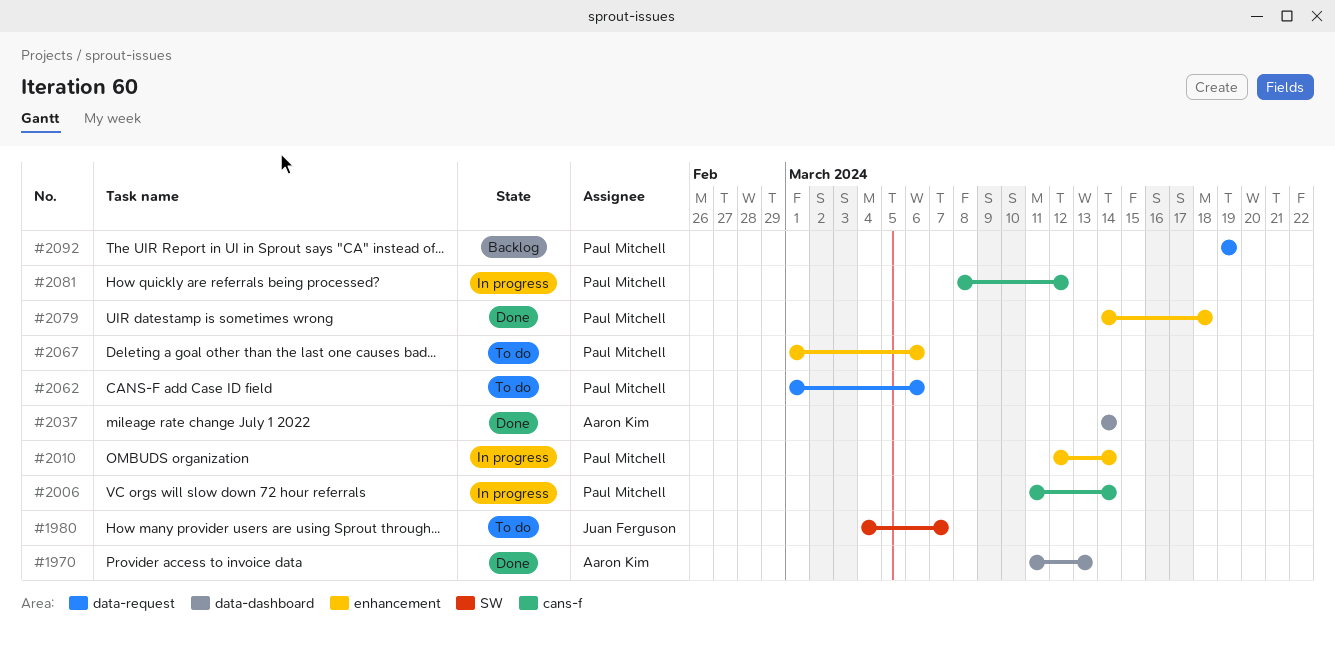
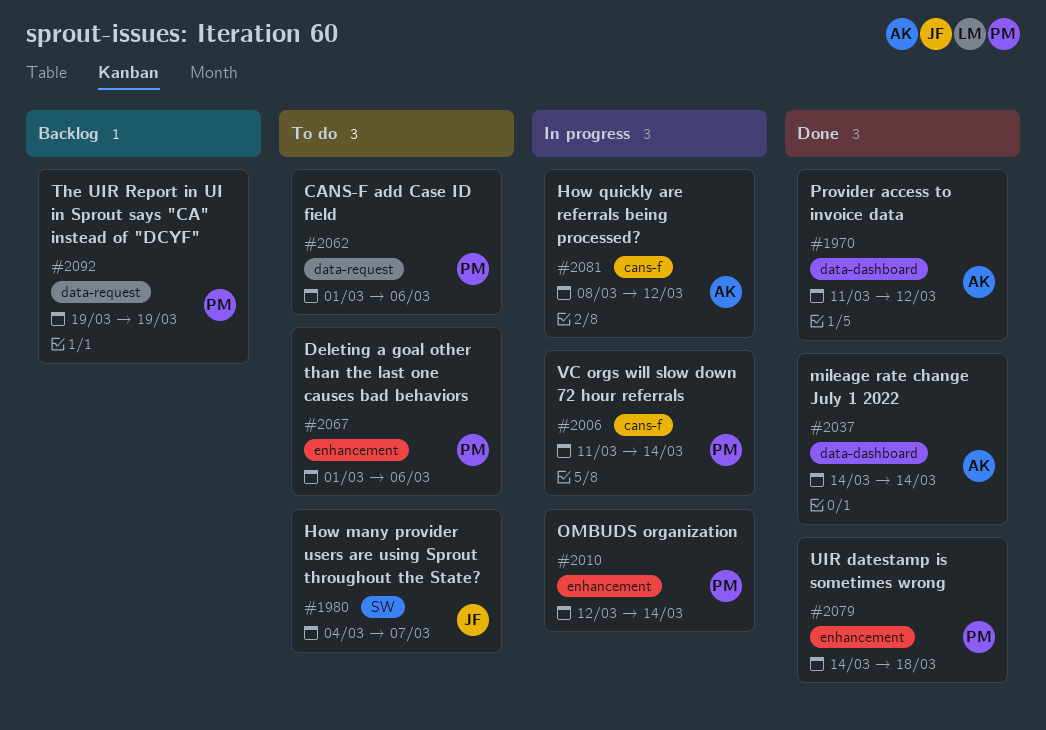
#1970, due: Mar 13 -> Mar 12
#2081, owner: Paul Mitchell -> Aaron Kim

